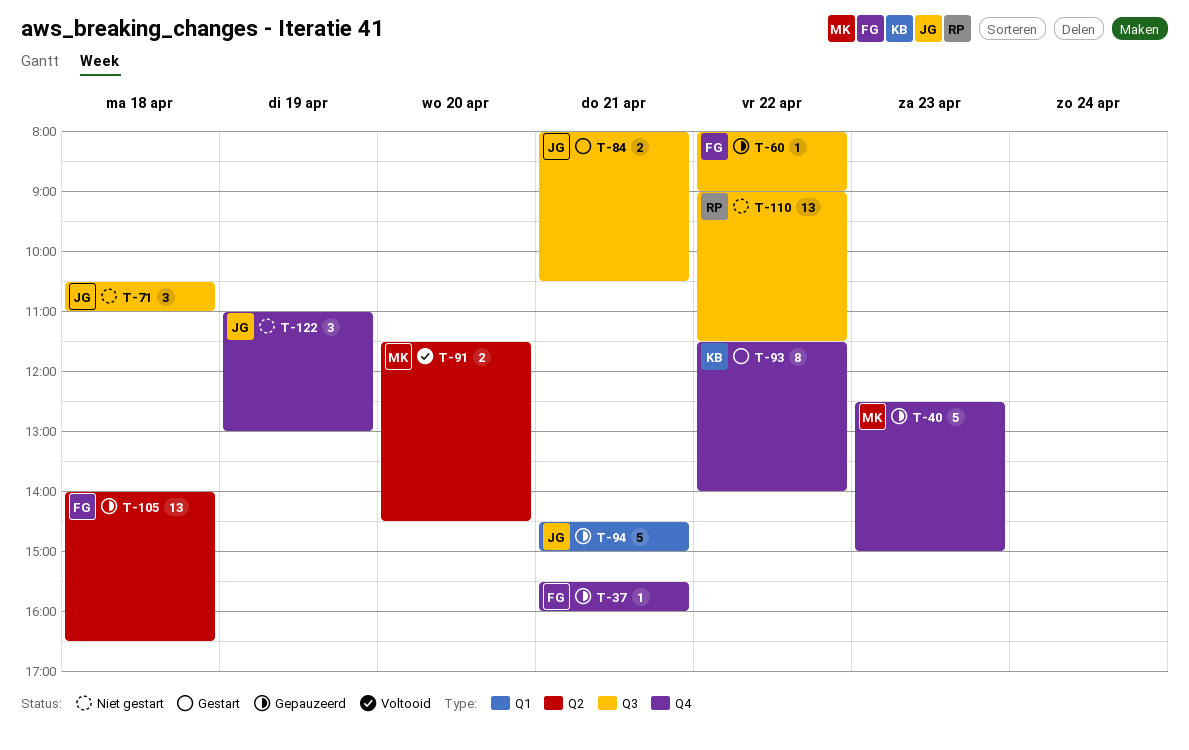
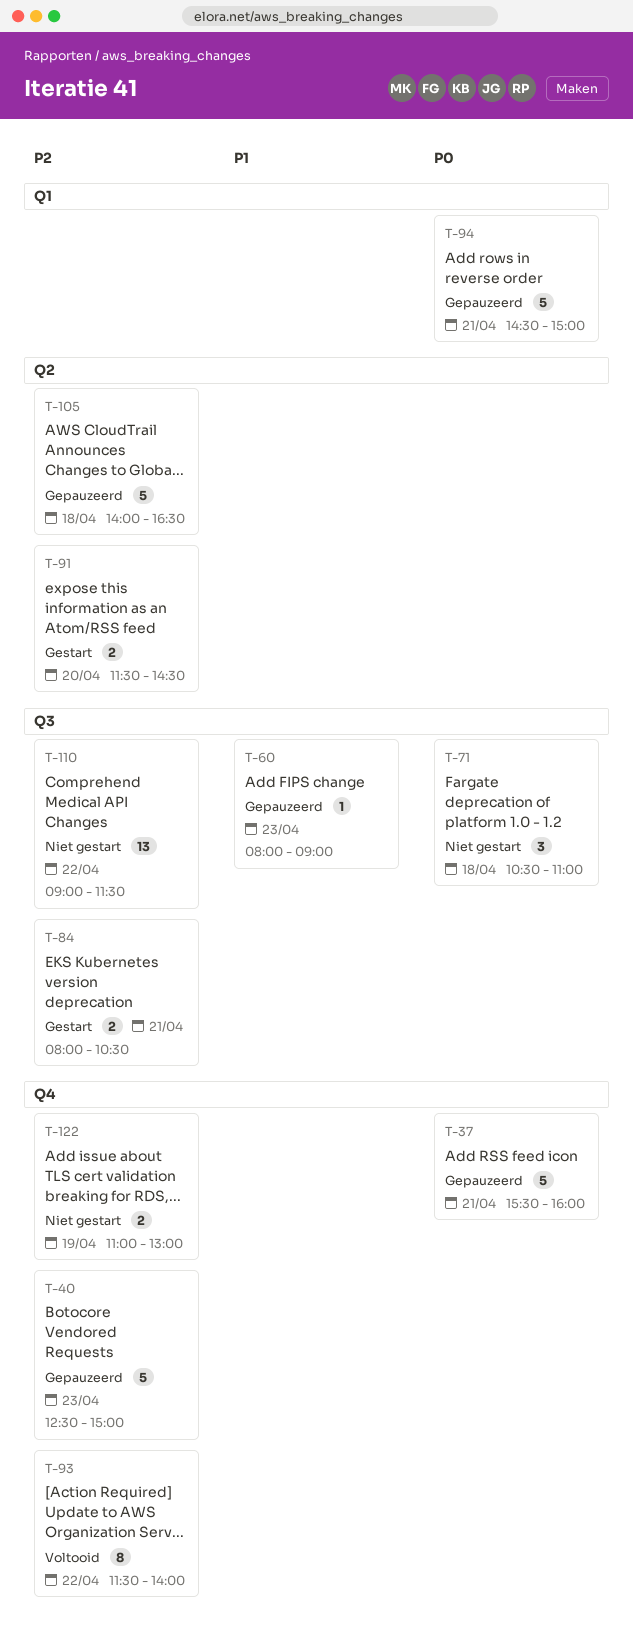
T-37, estimate: 1 -> 5
T-60, day: Apr 22 -> Apr 23
T-91, status: Voltooid -> Gestart
T-93, status: Gestart -> Voltooid
T-105, estimate: 13 -> 5
T-122, estimate: 3 -> 2

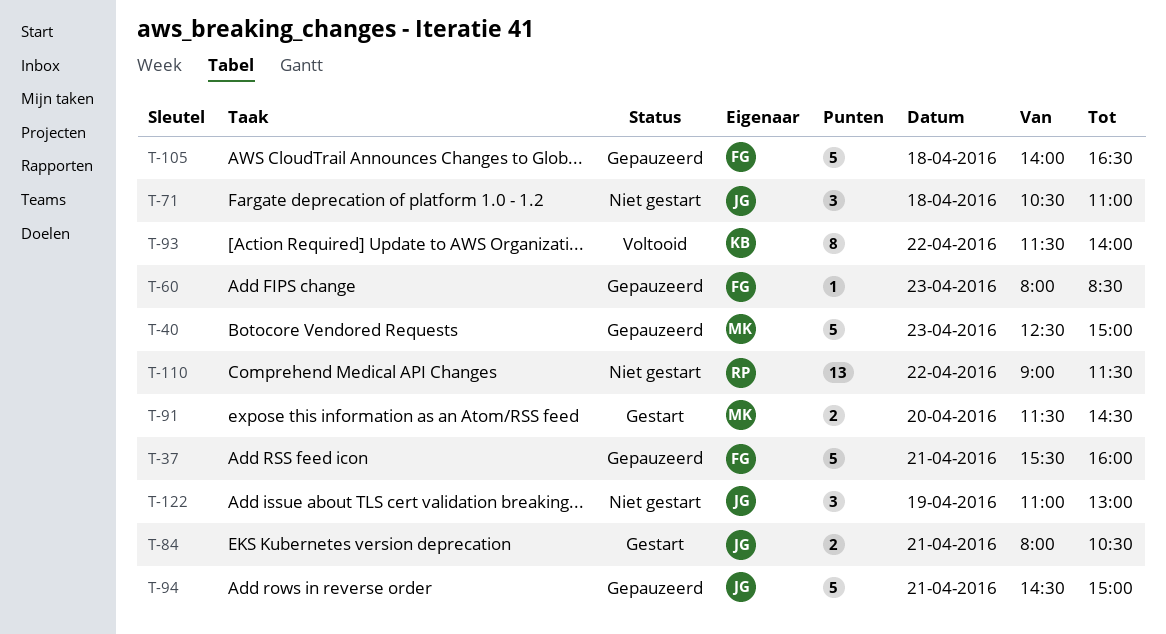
T-60, ends: 09:00 -> 08:30
T-122, estimate: 2 -> 3

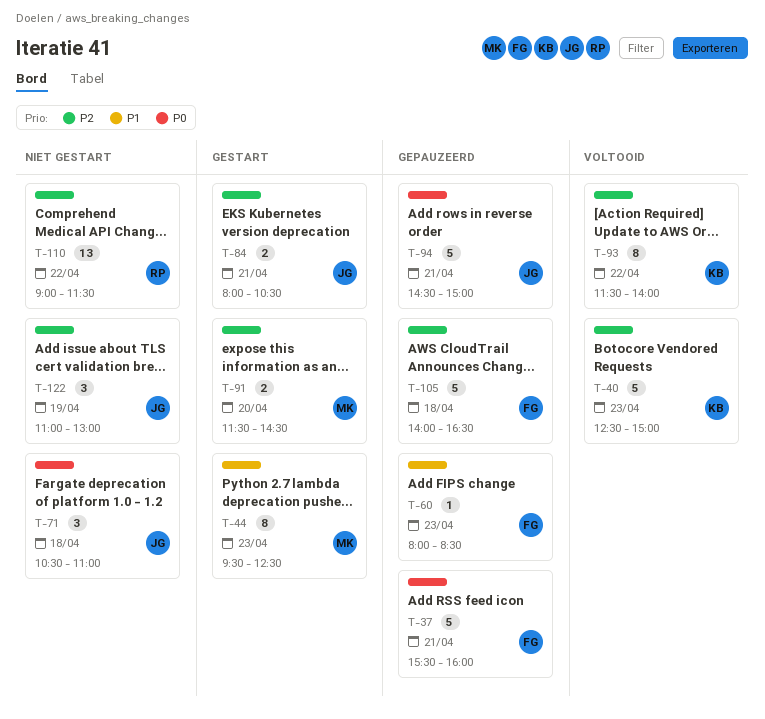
T-40, status: Gepauzeerd -> Voltooid
T-40, owner: MK -> KB
T-44: none -> present

